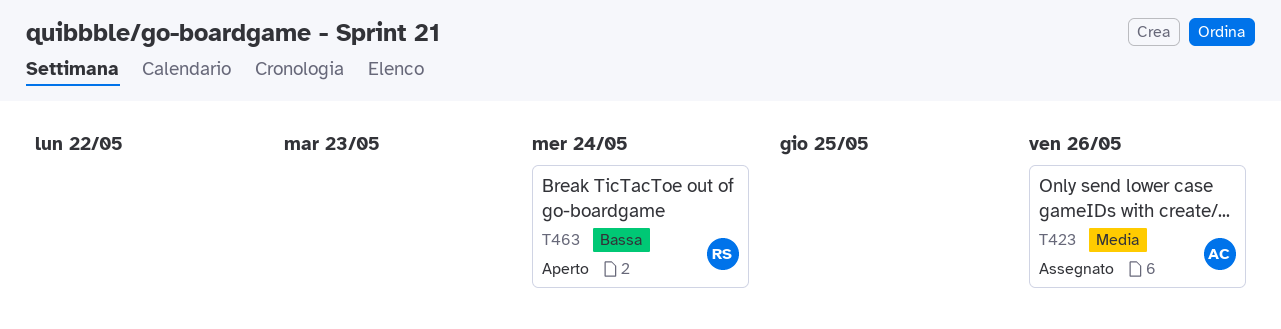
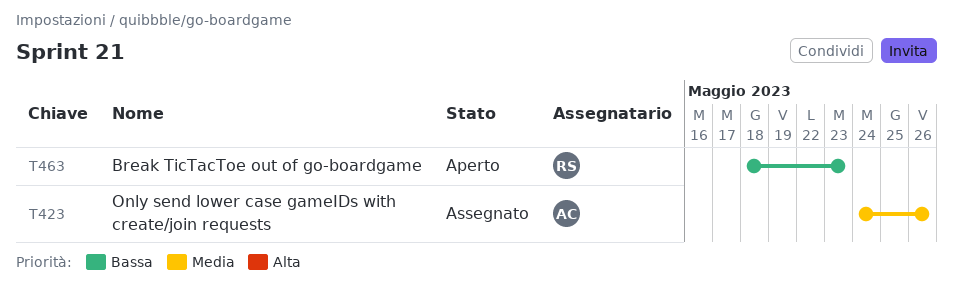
T463, due: May 24 -> May 23

